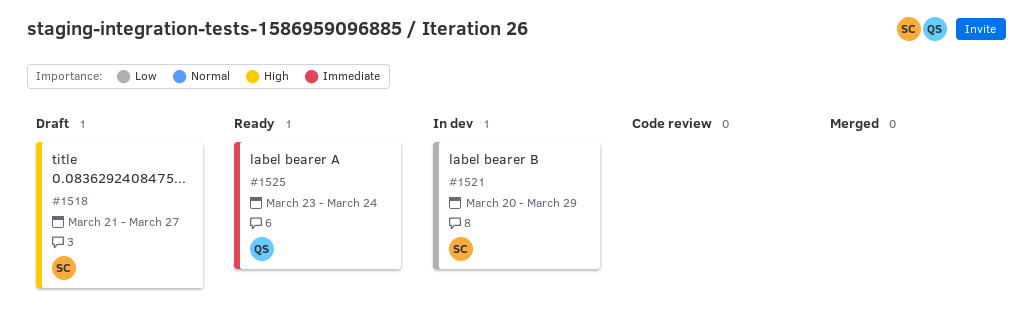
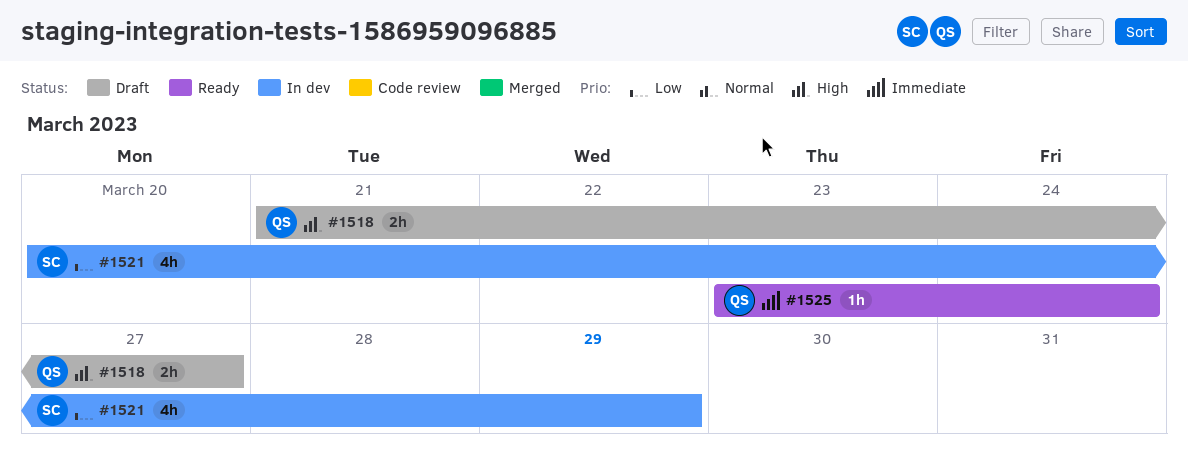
#1518, owner: SC -> QS

